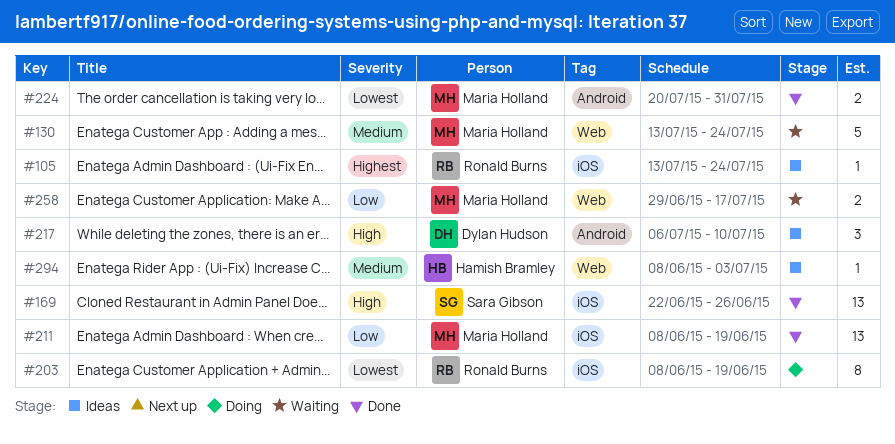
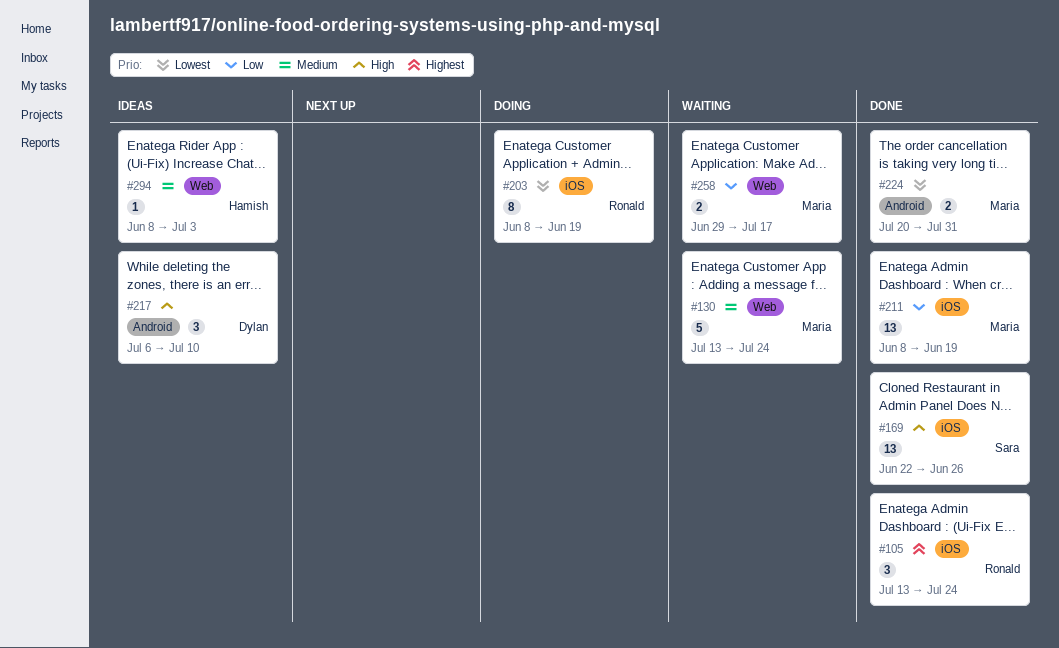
#105, status: Ideas -> Done
#105, estimate: 1 -> 3

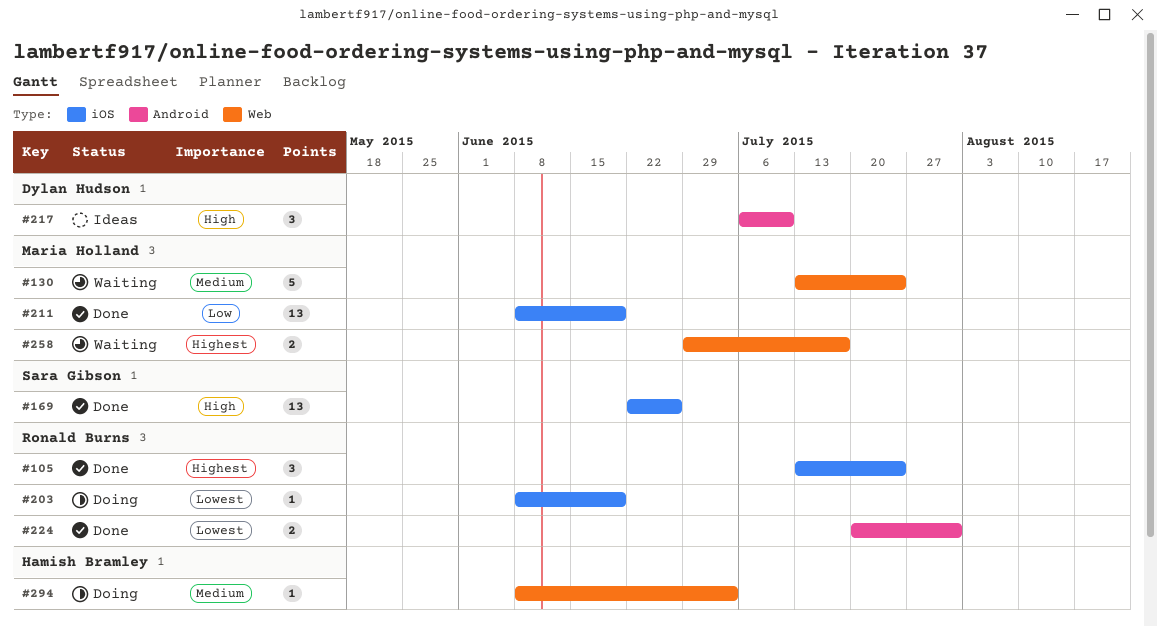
#203, estimate: 8 -> 1
#224, owner: Maria Holland -> Ronald Burns
#258, priority: Low -> Highest
#294, status: Ideas -> Doing

